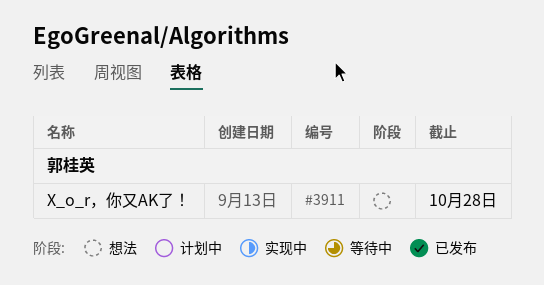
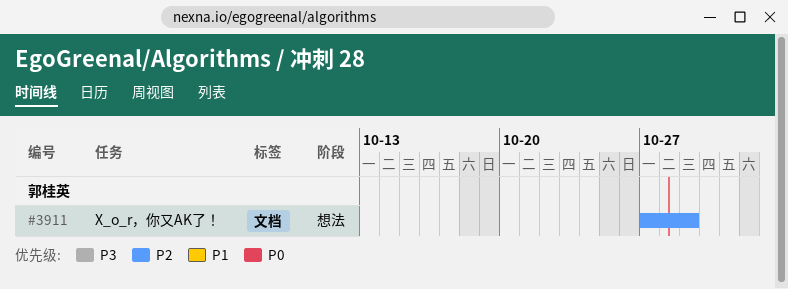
#3911, due: Oct 28 -> Oct 29

